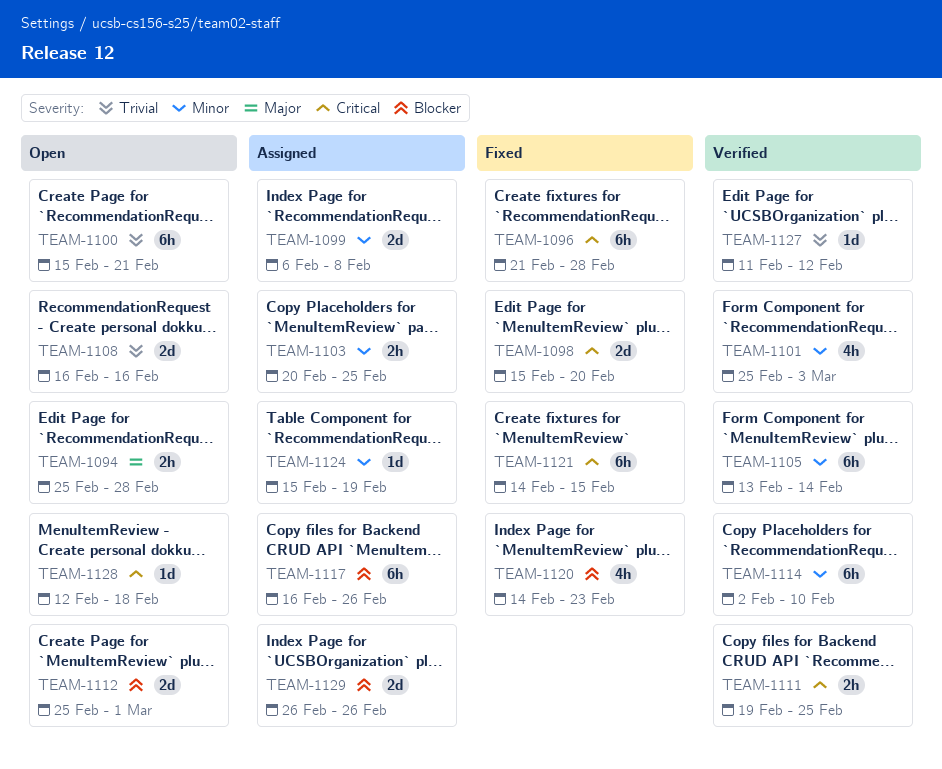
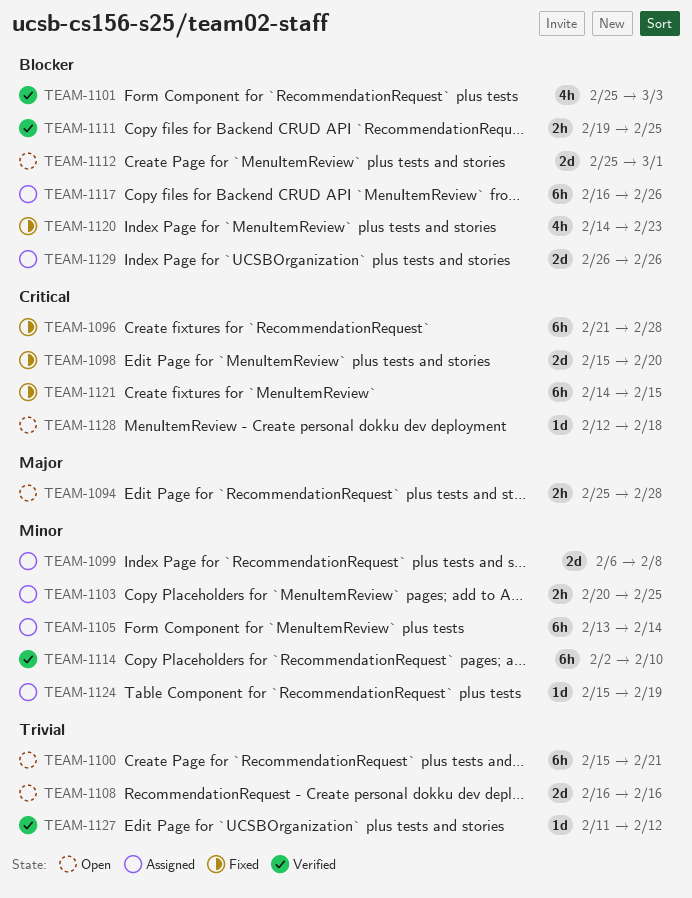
TEAM-1101, priority: Minor -> Blocker
TEAM-1105, status: Verified -> Assigned
TEAM-1111, priority: Critical -> Blocker

